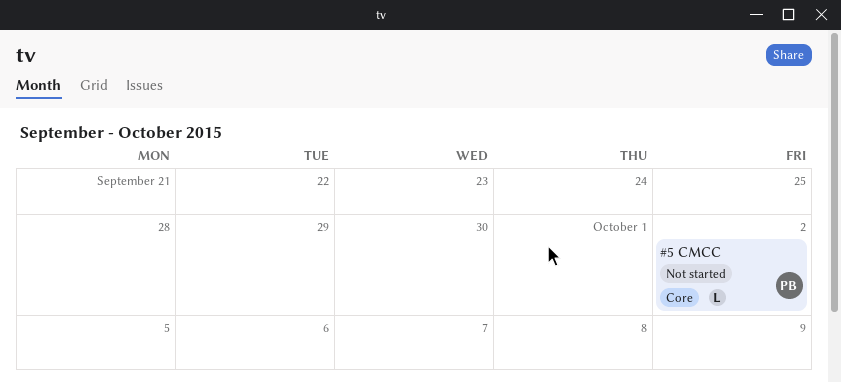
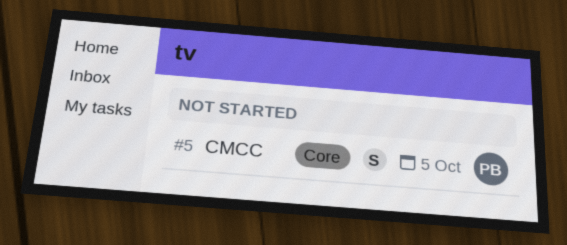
#5, estimate: L -> S
#5, due: Oct 2 -> Oct 5

